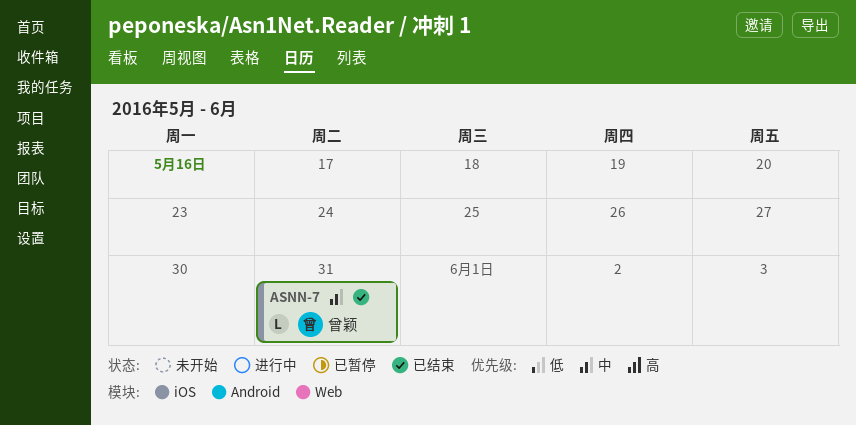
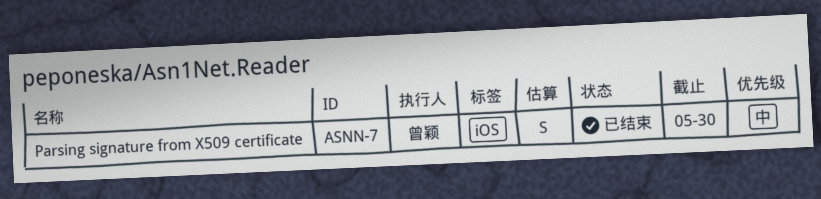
ASNN-7, estimate: L -> S
ASNN-7, due: May 31 -> May 30

